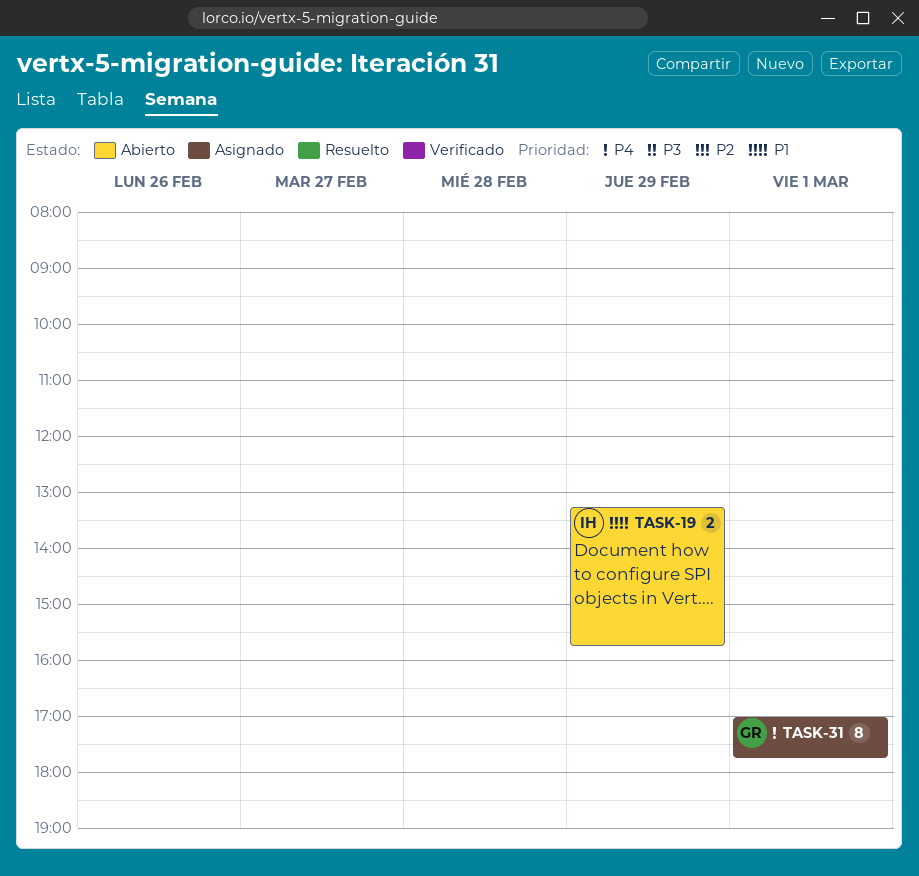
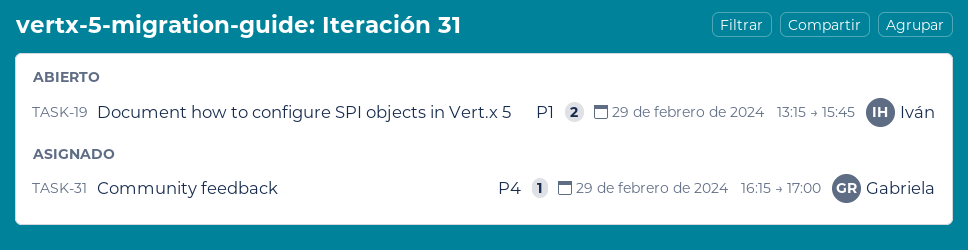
TASK-31, estimate: 8 -> 1
TASK-31, day: Mar 1 -> Feb 29
TASK-31, begins: 17:00 -> 16:15
TASK-31, ends: 17:45 -> 17:00

